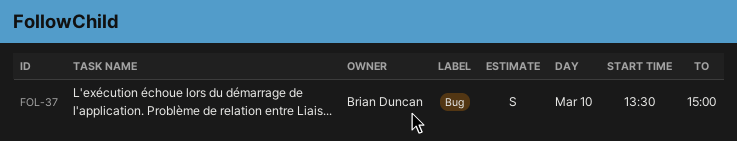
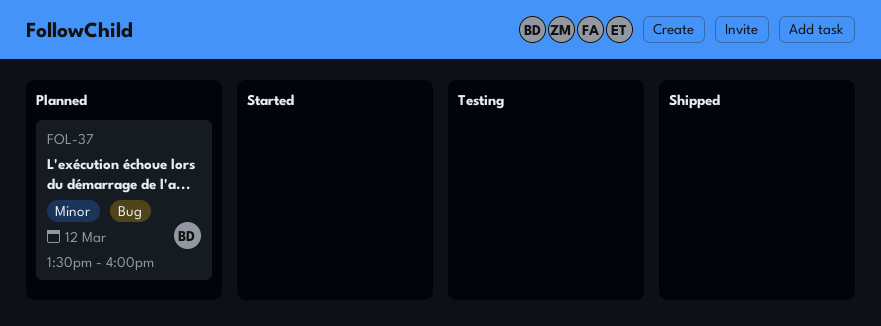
FOL-37, day: Mar 10 -> Mar 12
FOL-37, ends: 15:00 -> 16:00

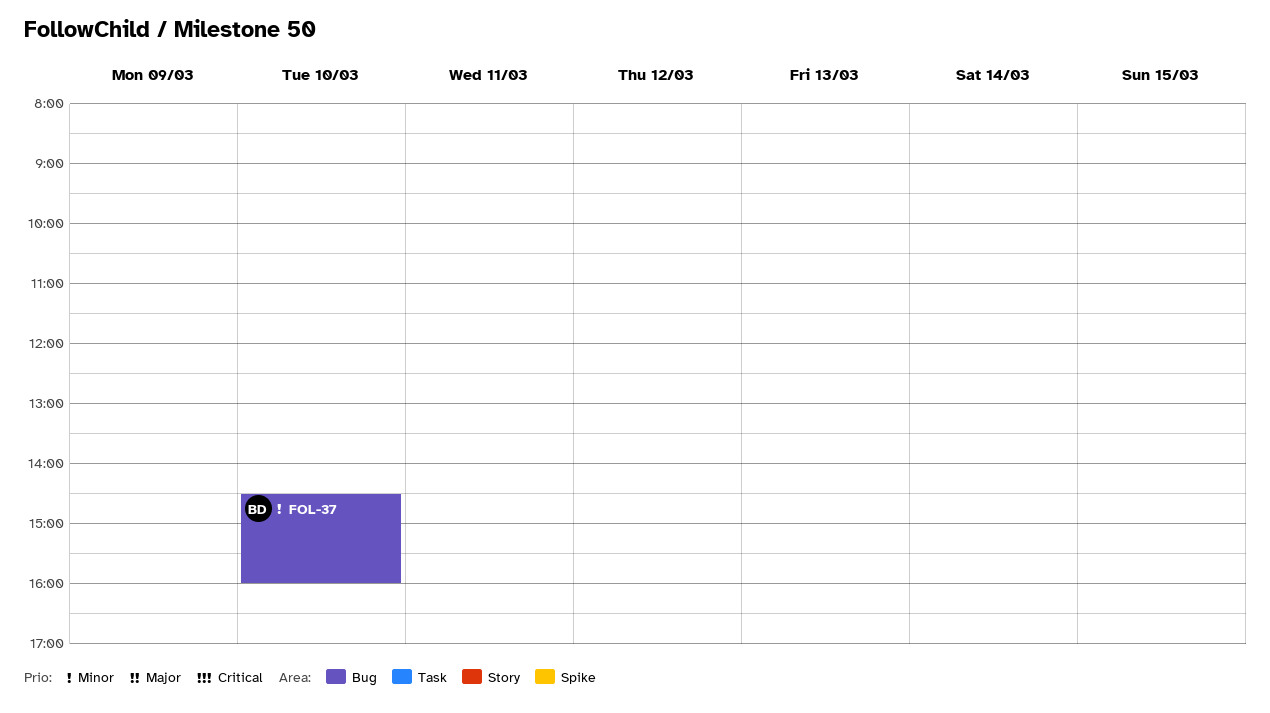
FOL-37, day: Mar 12 -> Mar 10
FOL-37, begins: 13:30 -> 14:30

